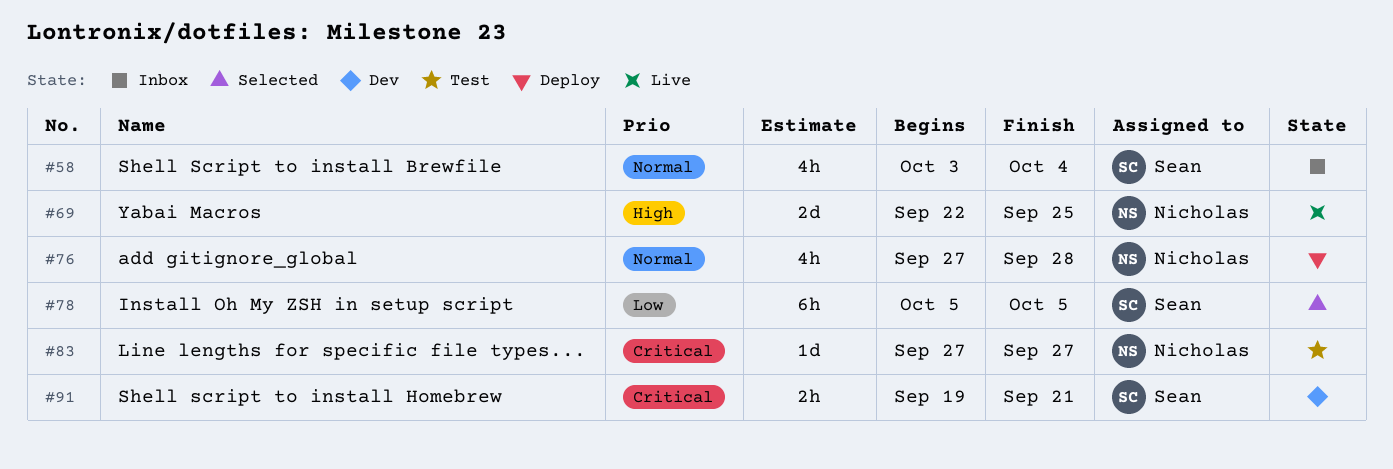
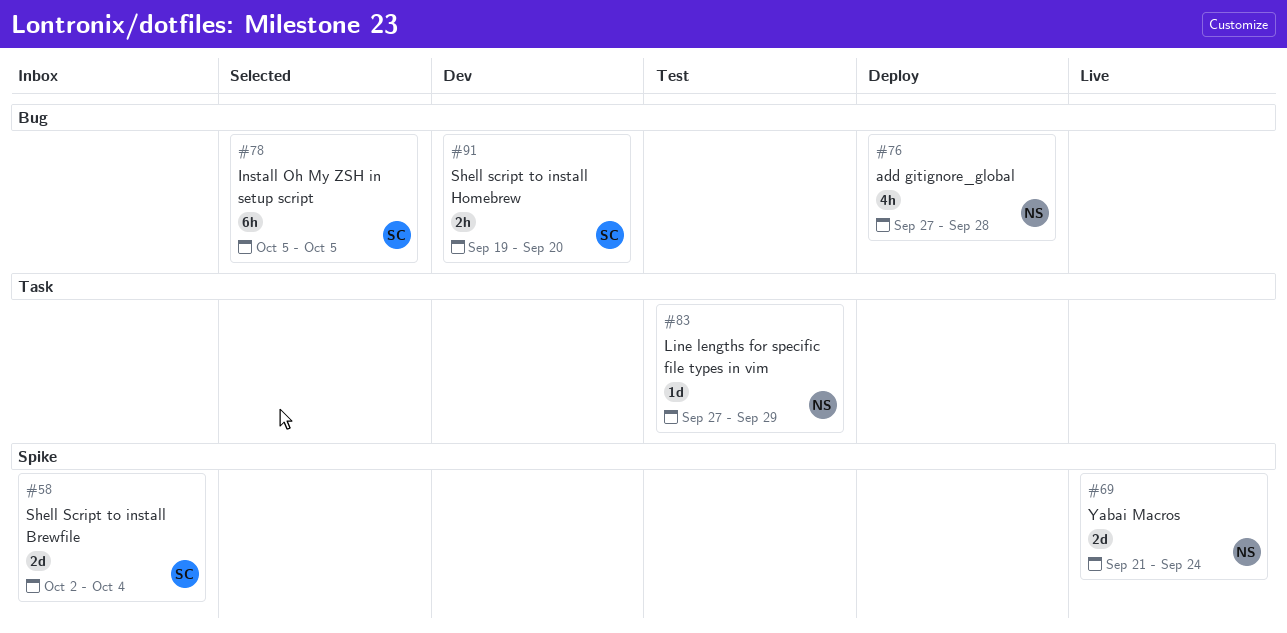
#58, estimate: 4h -> 2d
#58, start: Oct 3 -> Oct 2
#69, start: Sep 22 -> Sep 21
#69, due: Sep 25 -> Sep 24
#83, due: Sep 27 -> Sep 29
#91, due: Sep 21 -> Sep 20

